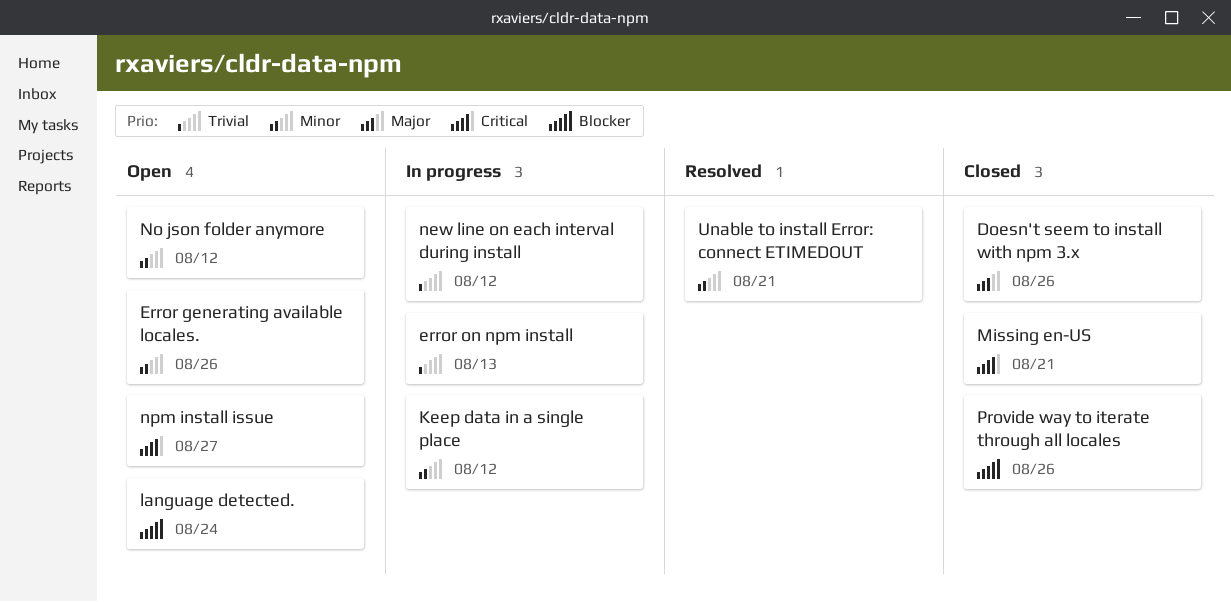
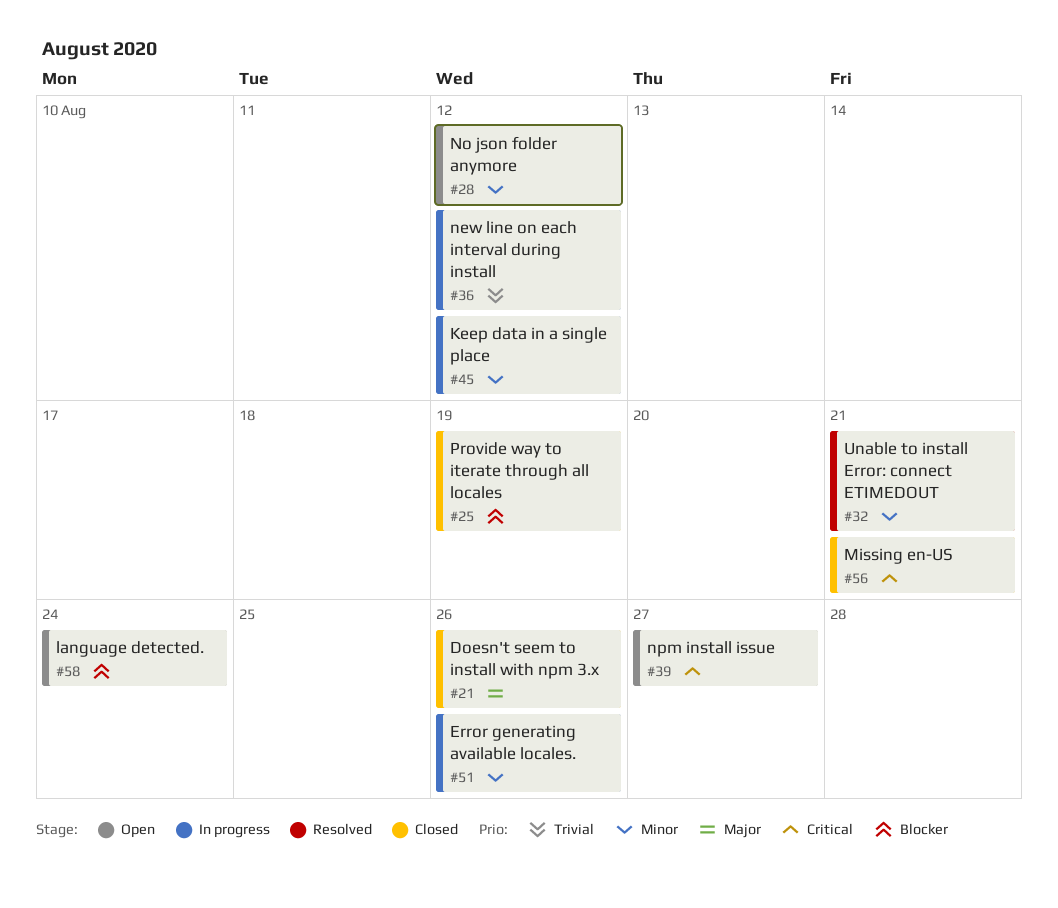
Error generating available locales., status: Open -> In progress
error on npm install: present -> none
Provide way to iterate through all locales, due: Aug 26 -> Aug 19

